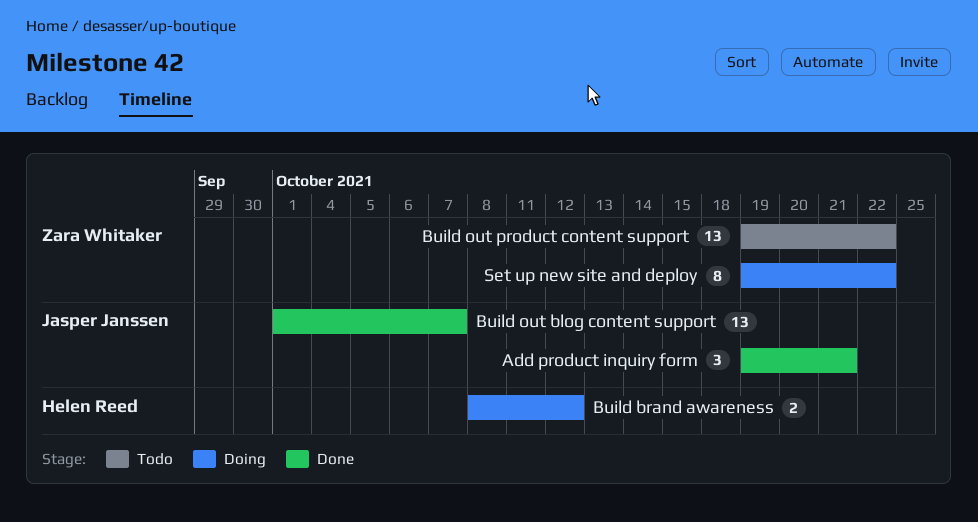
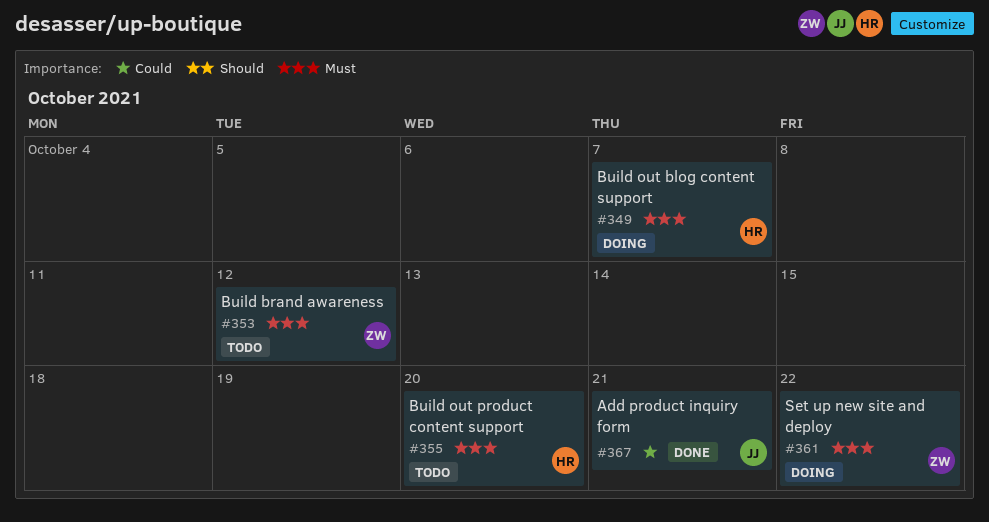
Build brand awareness, status: Doing -> Todo
Build brand awareness, owner: Helen Reed -> Zara Whitaker
Build out blog content support, status: Done -> Doing
Build out blog content support, owner: Jasper Janssen -> Helen Reed
Build out product content support, owner: Zara Whitaker -> Helen Reed
Build out product content support, due: Oct 22 -> Oct 20

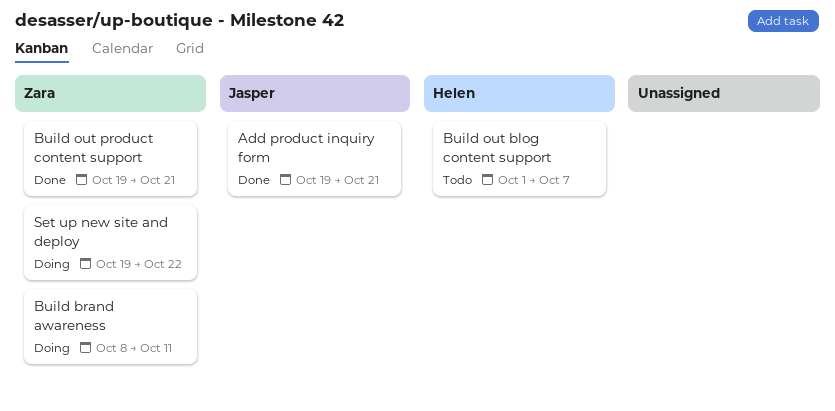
Build brand awareness, status: Todo -> Doing
Build brand awareness, due: Oct 12 -> Oct 11
Build out blog content support, status: Doing -> Todo
Build out product content support, status: Todo -> Done
Build out product content support, owner: Helen -> Zara
Build out product content support, due: Oct 20 -> Oct 21

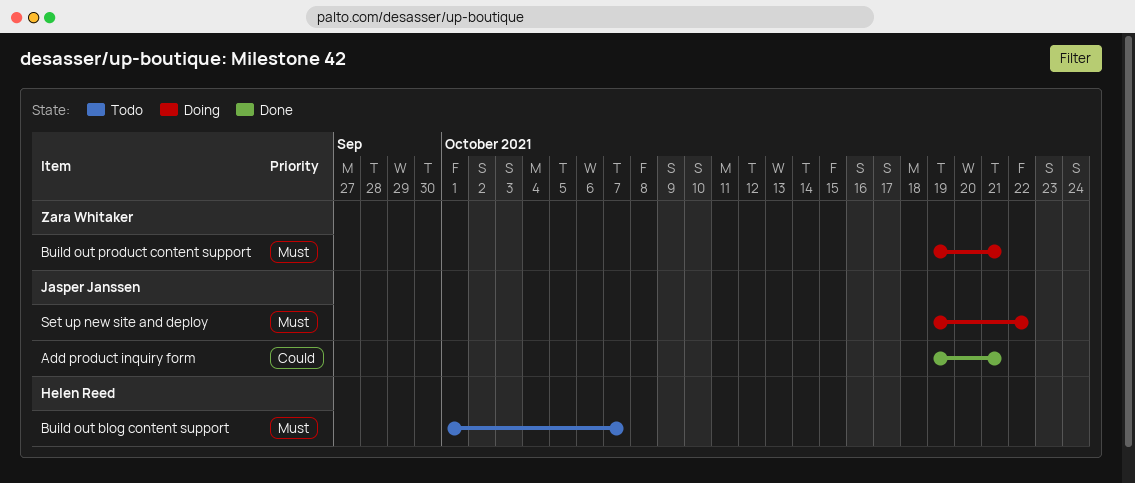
Build brand awareness: present -> none
Build out product content support, status: Done -> Doing
Set up new site and deploy, owner: Zara Whitaker -> Jasper Janssen

